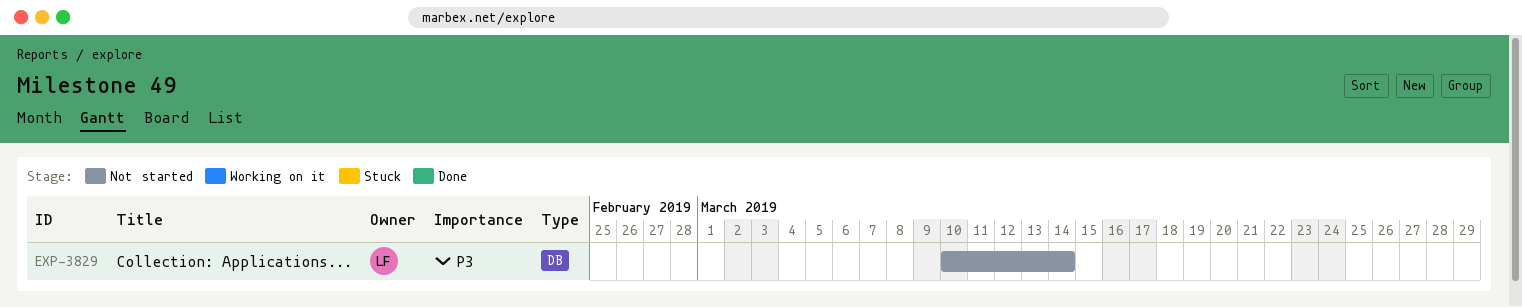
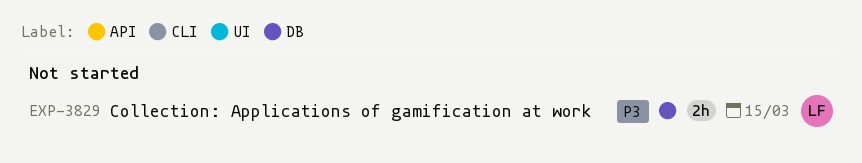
EXP-3829, due: Mar 14 -> Mar 15

